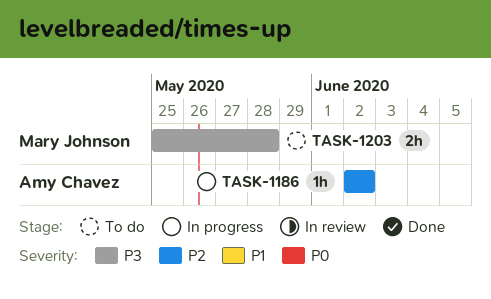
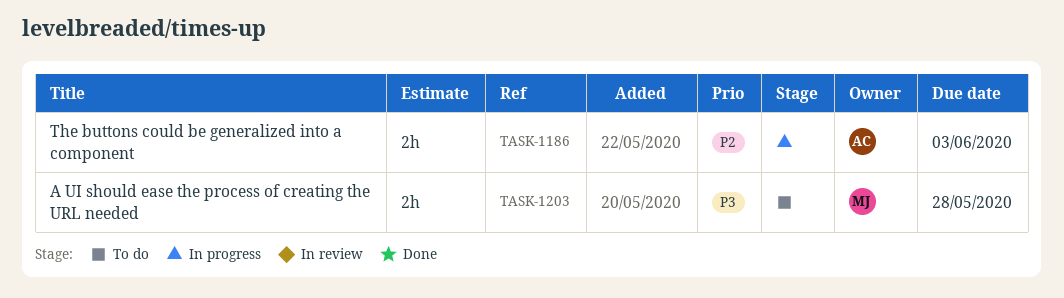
TASK-1186, estimate: 1h -> 2h
TASK-1186, due: Jun 2 -> Jun 3

